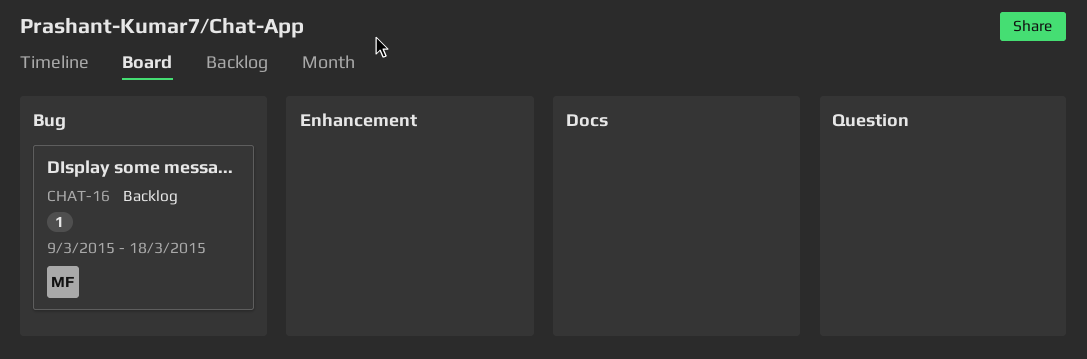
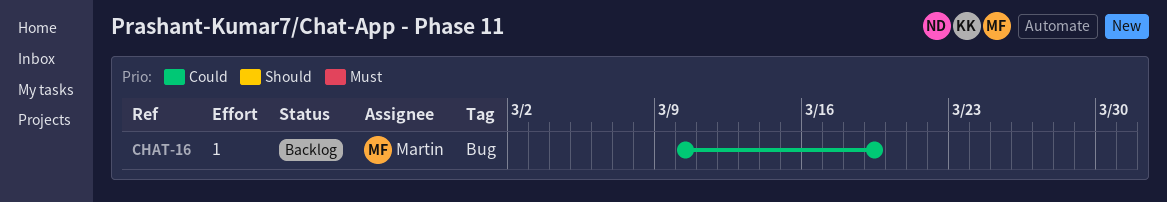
CHAT-16, start: Mar 9 -> Mar 10
CHAT-16, due: Mar 18 -> Mar 19

